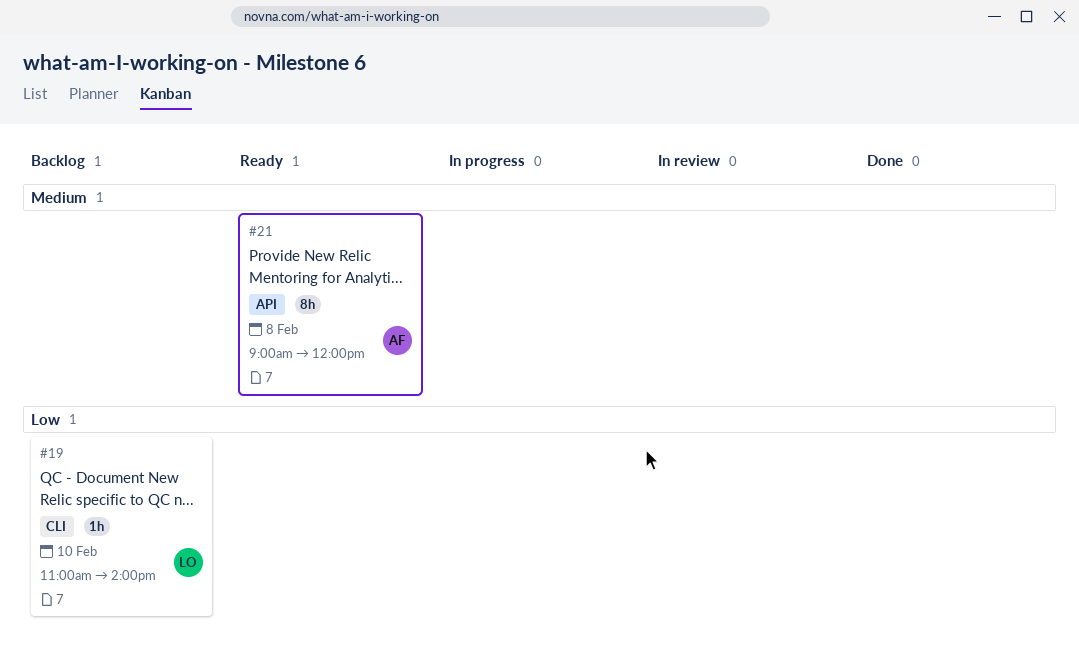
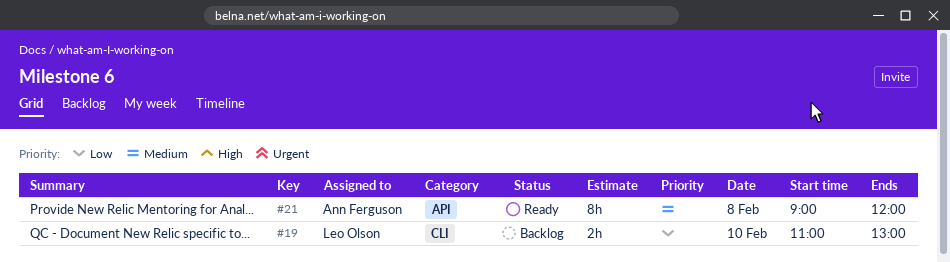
#19, estimate: 1h -> 2h
#19, ends: 14:00 -> 13:00

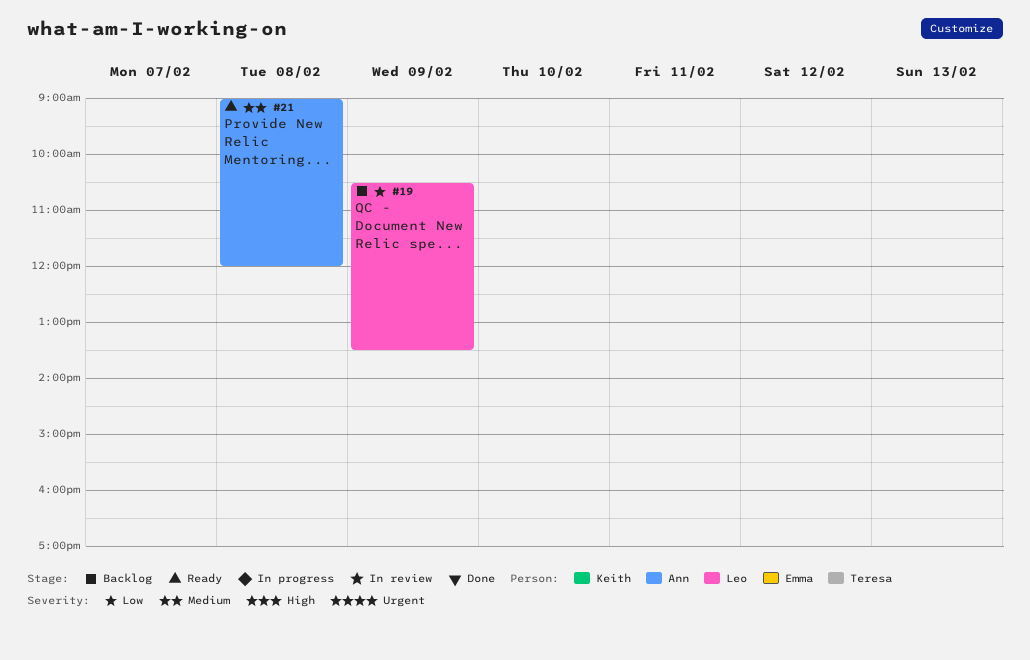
#19, day: Feb 10 -> Feb 9
#19, begins: 11:00 -> 10:30
#19, ends: 13:00 -> 13:30

